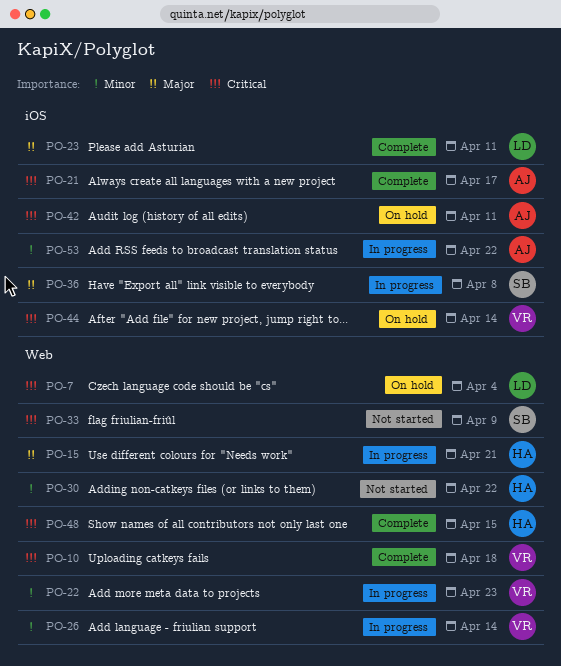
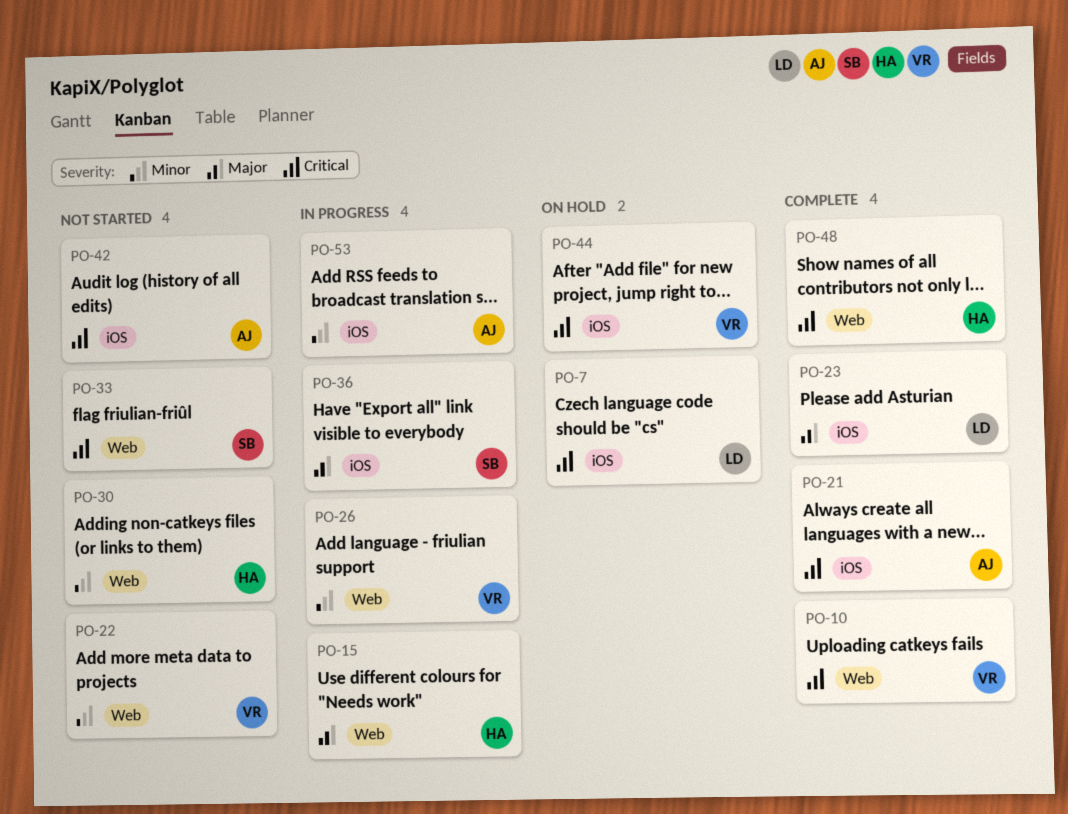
PO-7, label: Web -> iOS
PO-22, status: In progress -> Not started
PO-42, status: On hold -> Not started

